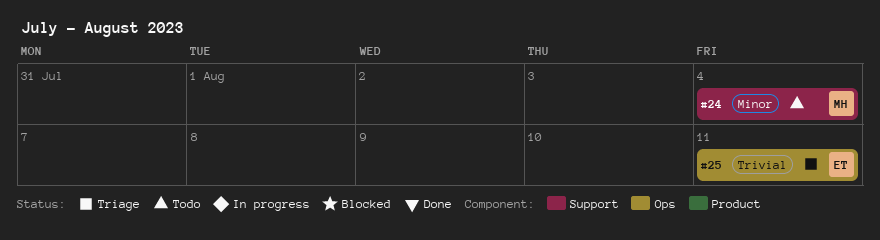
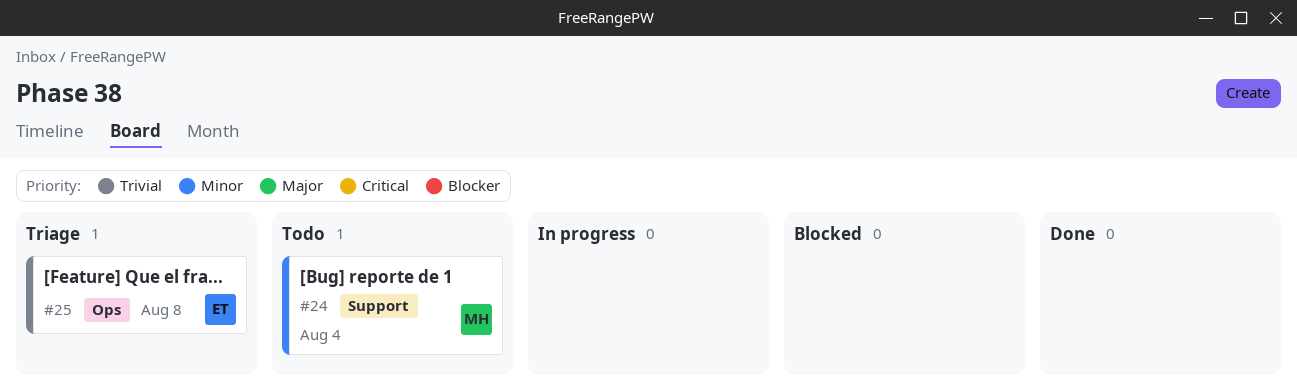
#25, due: Aug 11 -> Aug 8

